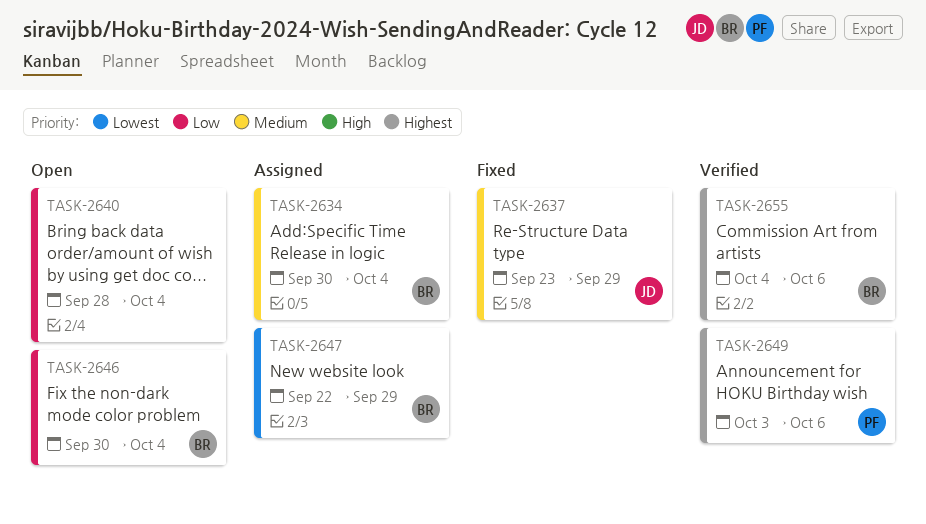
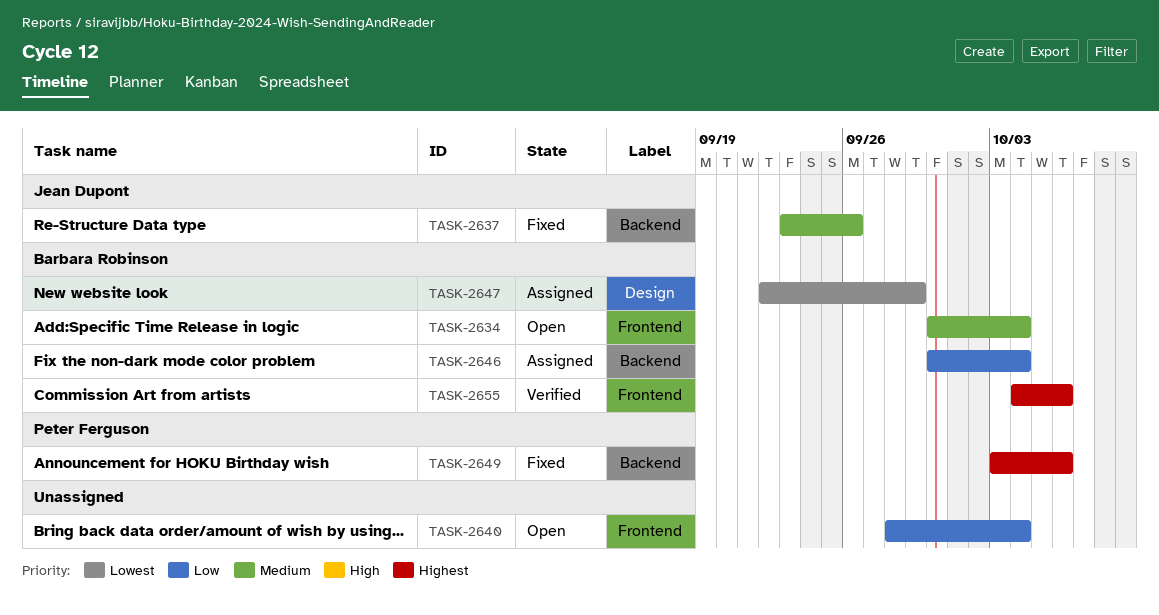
TASK-2634, status: Assigned -> Open
TASK-2637, due: Sep 29 -> Sep 26
TASK-2646, status: Open -> Assigned
TASK-2649, status: Verified -> Fixed

